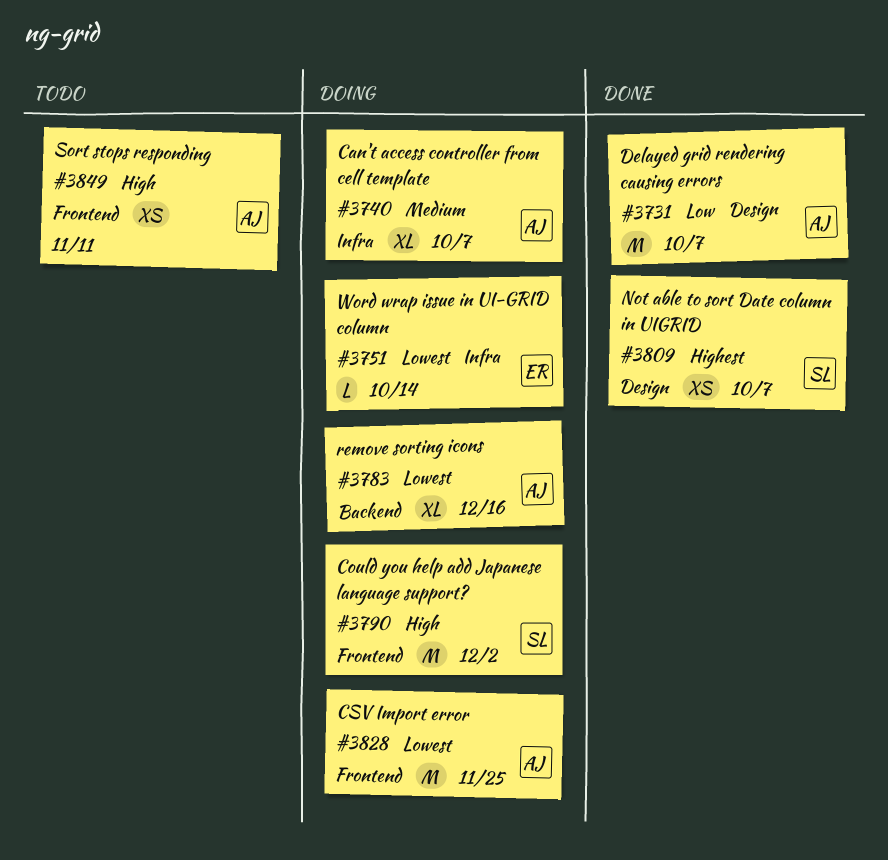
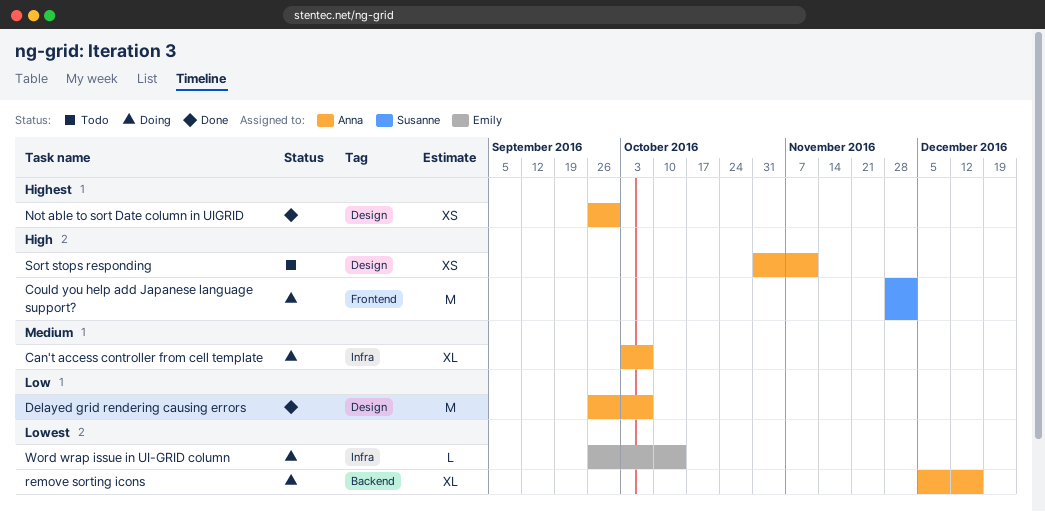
CSV Import error: present -> none
Not able to sort Date column in UIGRID, owner: Susanne -> Anna
Not able to sort Date column in UIGRID, due: Oct 7 -> Sep 30
Sort stops responding, label: Frontend -> Design

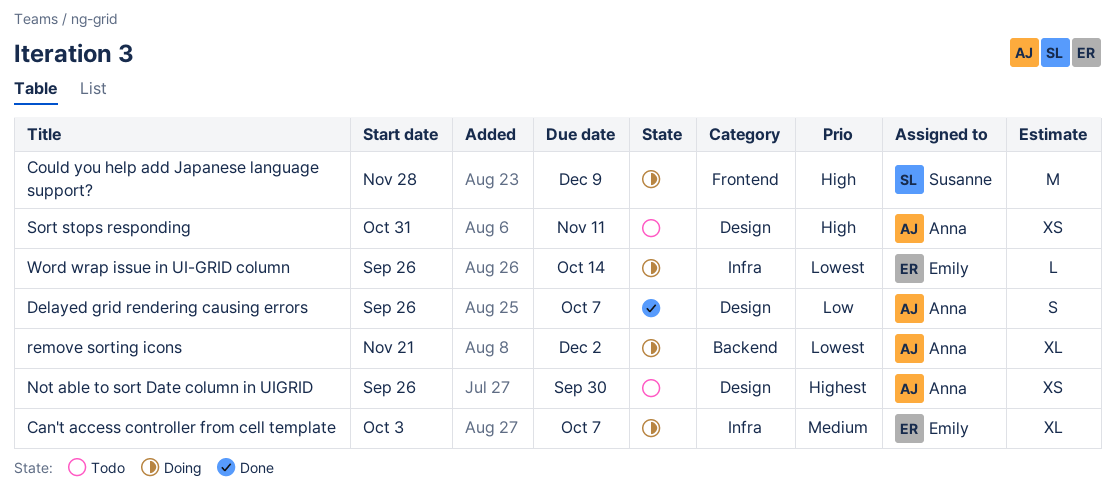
Can't access controller from cell template, owner: Anna -> Emily
Could you help add Japanese language support?, due: Dec 2 -> Dec 9
Delayed grid rendering causing errors, estimate: M -> S
Not able to sort Date column in UIGRID, status: Done -> Todo
remove sorting icons, start: Dec 5 -> Nov 21
remove sorting icons, due: Dec 16 -> Dec 2

